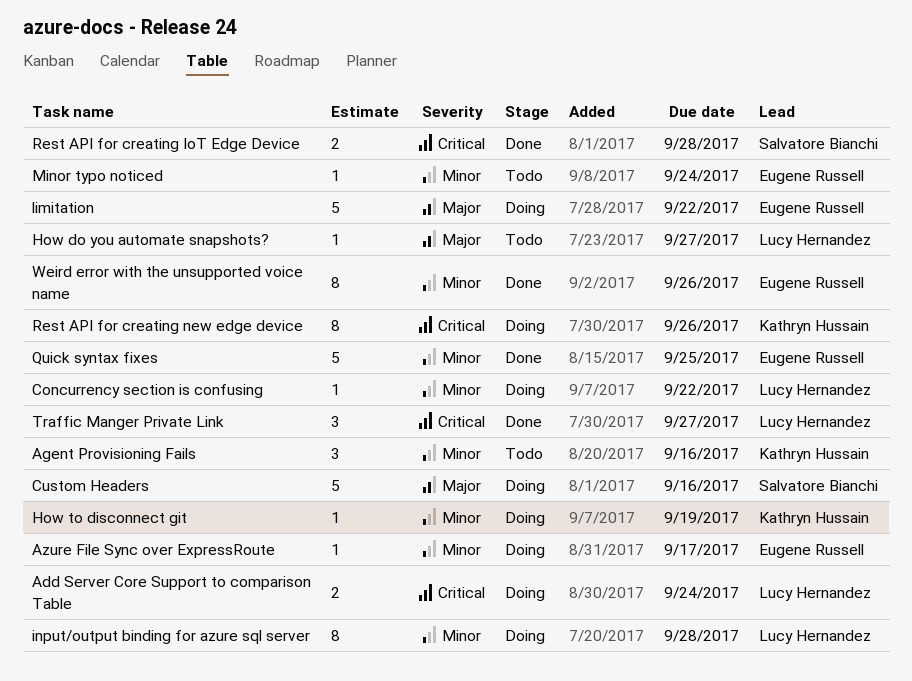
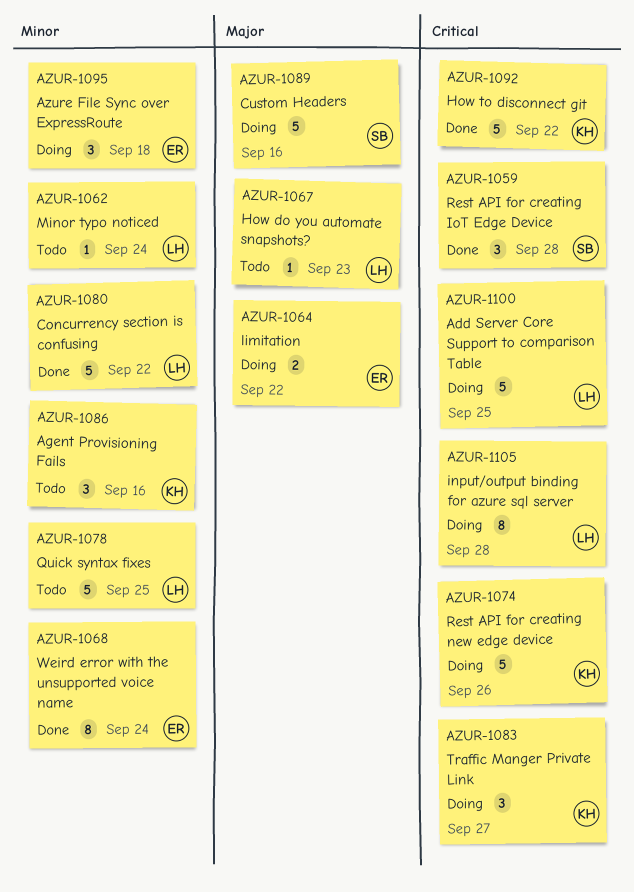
Add Server Core Support to comparison Table, estimate: 2 -> 5
Add Server Core Support to comparison Table, due: Sep 24 -> Sep 25
Azure File Sync over ExpressRoute, estimate: 1 -> 3
Azure File Sync over ExpressRoute, due: Sep 17 -> Sep 18
Concurrency section is confusing, status: Doing -> Done
Concurrency section is confusing, estimate: 1 -> 5
How do you automate snapshots?, due: Sep 27 -> Sep 23
How to disconnect git, status: Doing -> Done
How to disconnect git, priority: Minor -> Critical
How to disconnect git, estimate: 1 -> 5
How to disconnect git, due: Sep 19 -> Sep 22
input/output binding for azure sql server, priority: Minor -> Critical
limitation, estimate: 5 -> 2
Minor typo noticed, owner: Eugene Russell -> Lucy Hernandez
Quick syntax fixes, status: Done -> Todo
Quick syntax fixes, owner: Eugene Russell -> Lucy Hernandez
Rest API for creating IoT Edge Device, estimate: 2 -> 3
Rest API for creating new edge device, estimate: 8 -> 5
Traffic Manger Private Link, status: Done -> Doing
Traffic Manger Private Link, owner: Lucy Hernandez -> Kathryn Hussain
Weird error with the unsupported voice name, due: Sep 26 -> Sep 24

